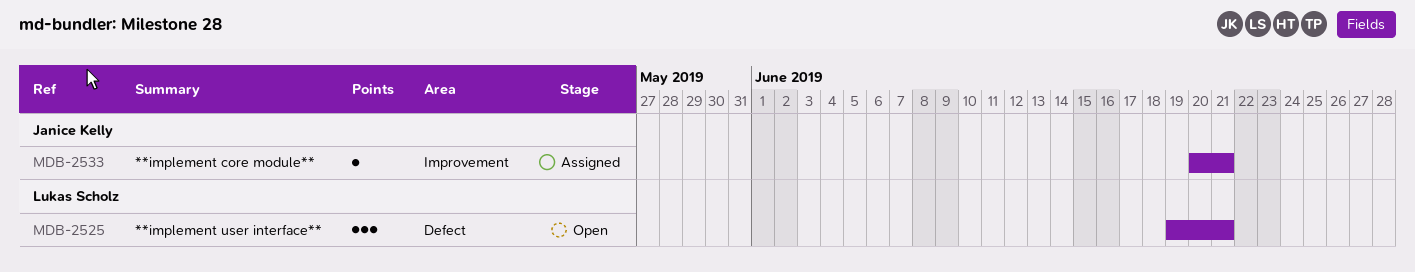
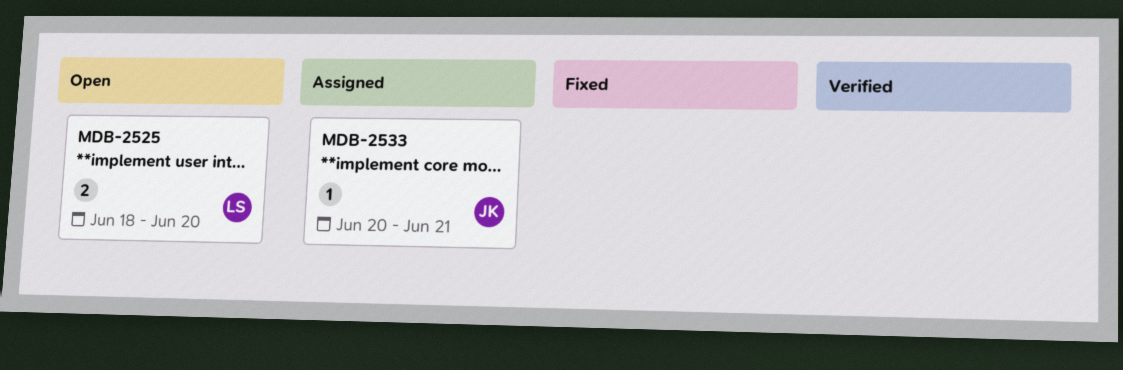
MDB-2525, estimate: 3 -> 2
MDB-2525, start: Jun 19 -> Jun 18
MDB-2525, due: Jun 21 -> Jun 20

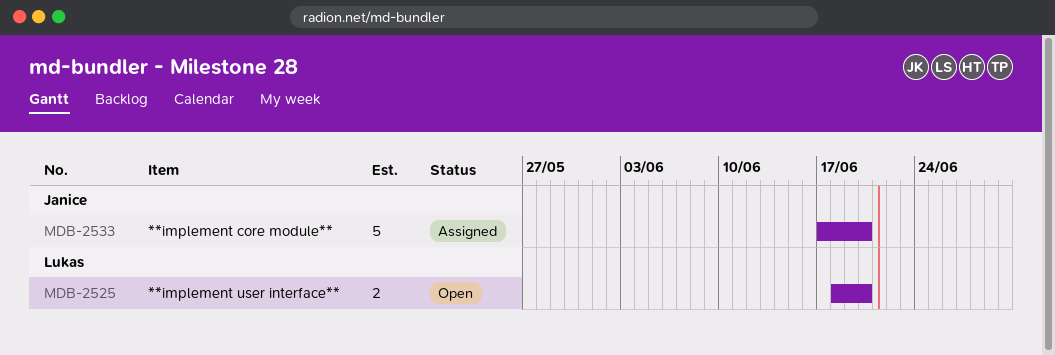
MDB-2533, estimate: 1 -> 5
MDB-2533, start: Jun 20 -> Jun 17
MDB-2533, due: Jun 21 -> Jun 20

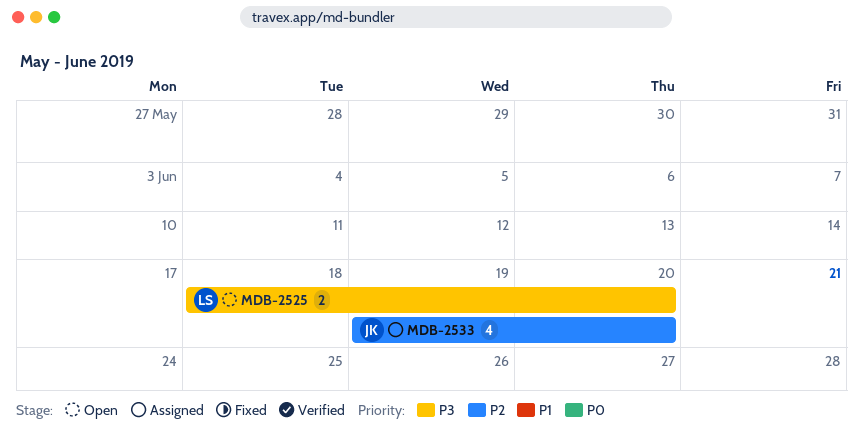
MDB-2533, estimate: 5 -> 4
MDB-2533, start: Jun 17 -> Jun 19

